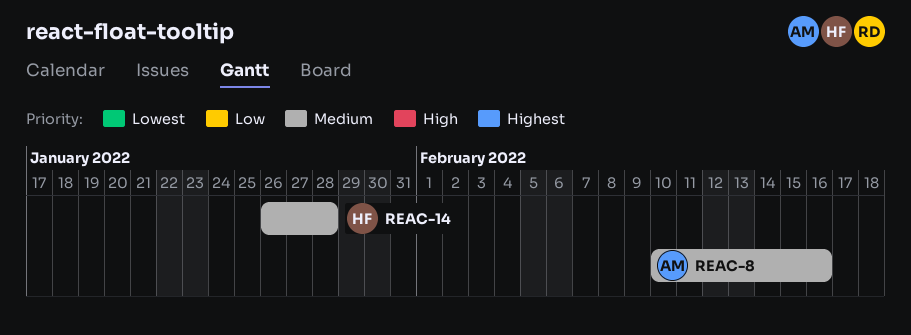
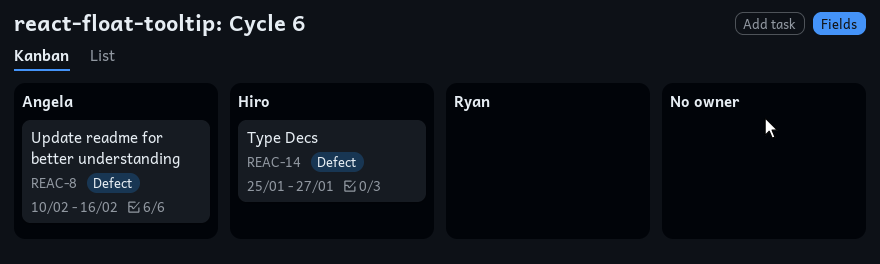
REAC-14, start: Jan 26 -> Jan 25
REAC-14, due: Jan 28 -> Jan 27

